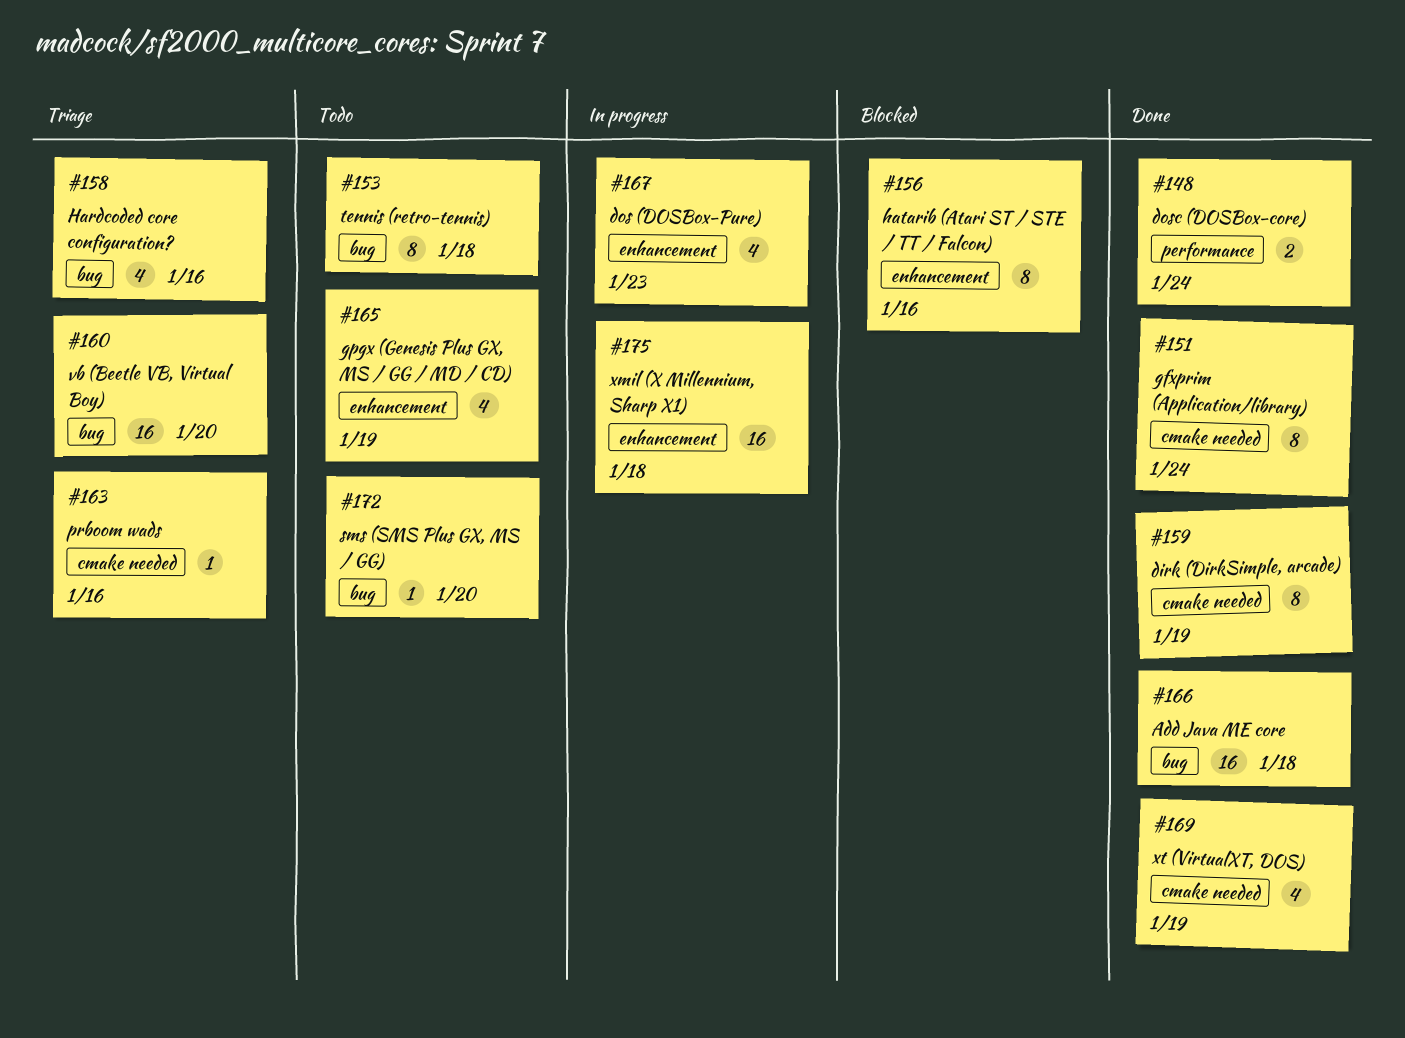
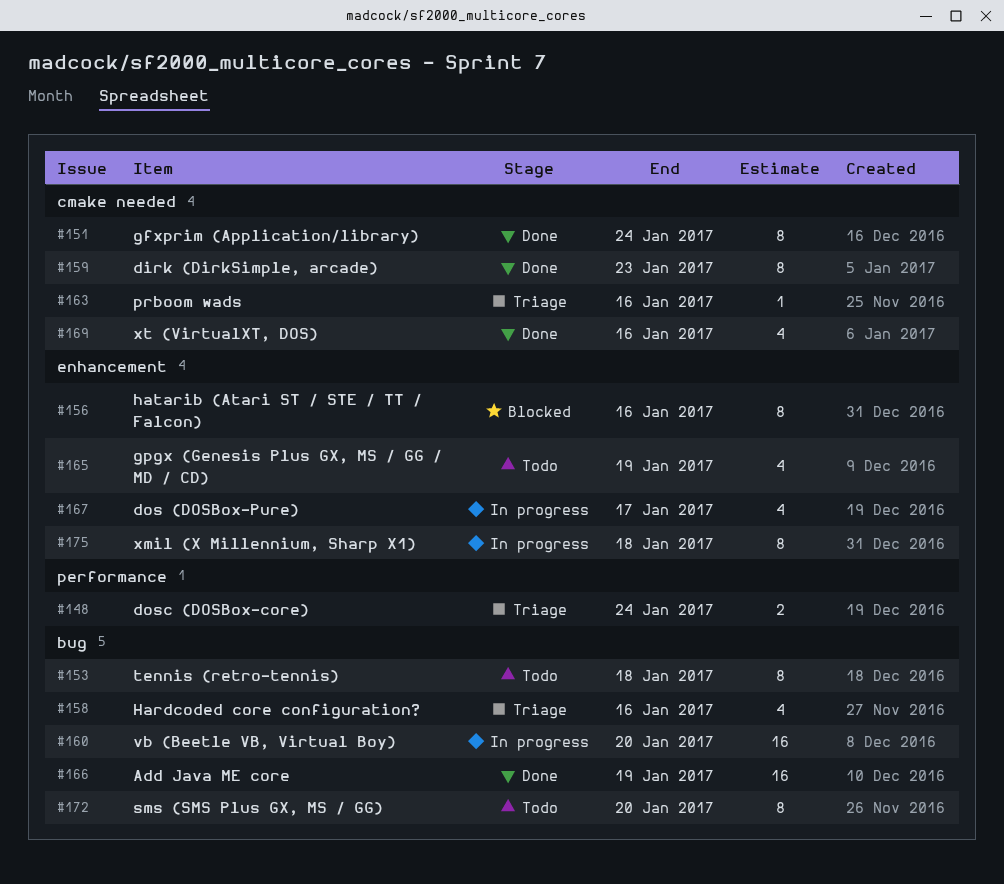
#148, status: Done -> Triage
#159, due: Jan 19 -> Jan 23
#160, status: Triage -> In progress
#166, due: Jan 18 -> Jan 19
#167, due: Jan 23 -> Jan 17
#169, due: Jan 19 -> Jan 16
#172, estimate: 1 -> 8
#175, estimate: 16 -> 8

